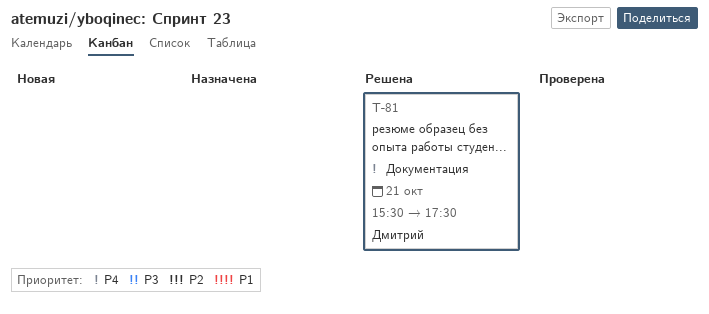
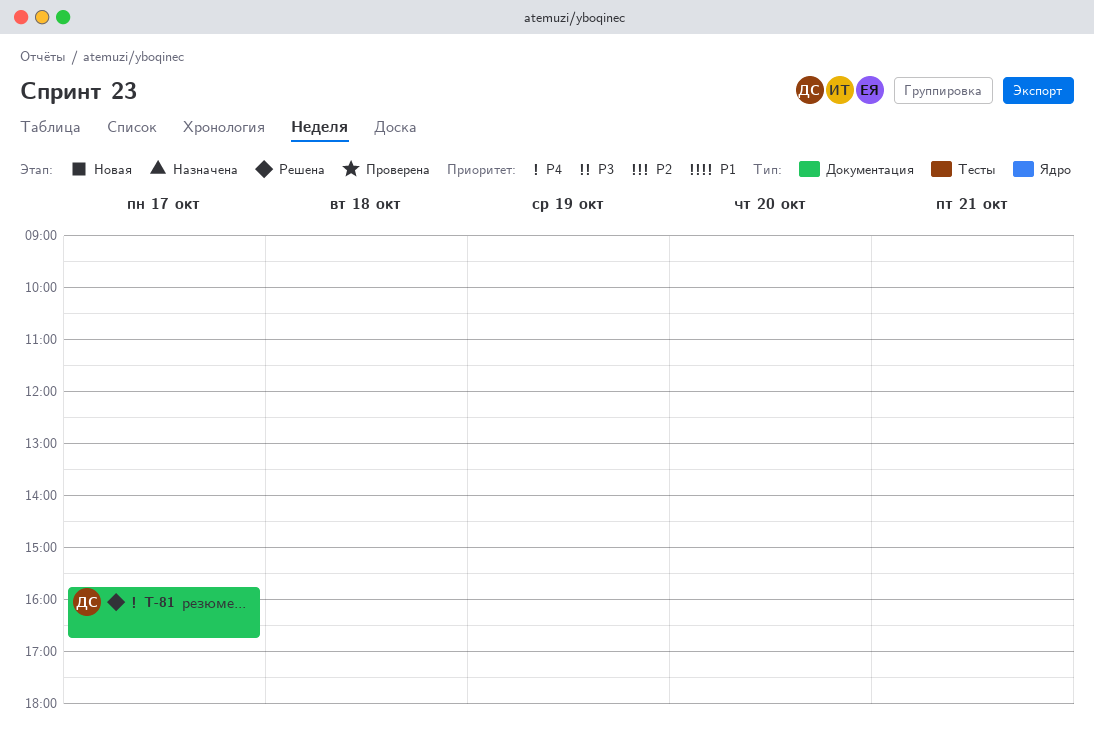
T-81, day: Oct 21 -> Oct 17
T-81, begins: 15:30 -> 15:45
T-81, ends: 17:30 -> 16:45

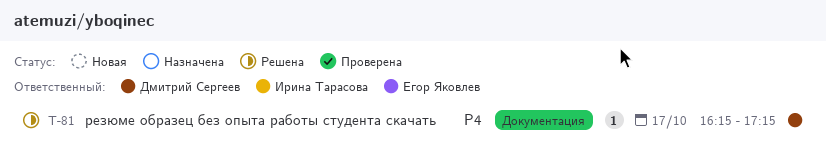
T-81, begins: 15:45 -> 16:15
T-81, ends: 16:45 -> 17:15

